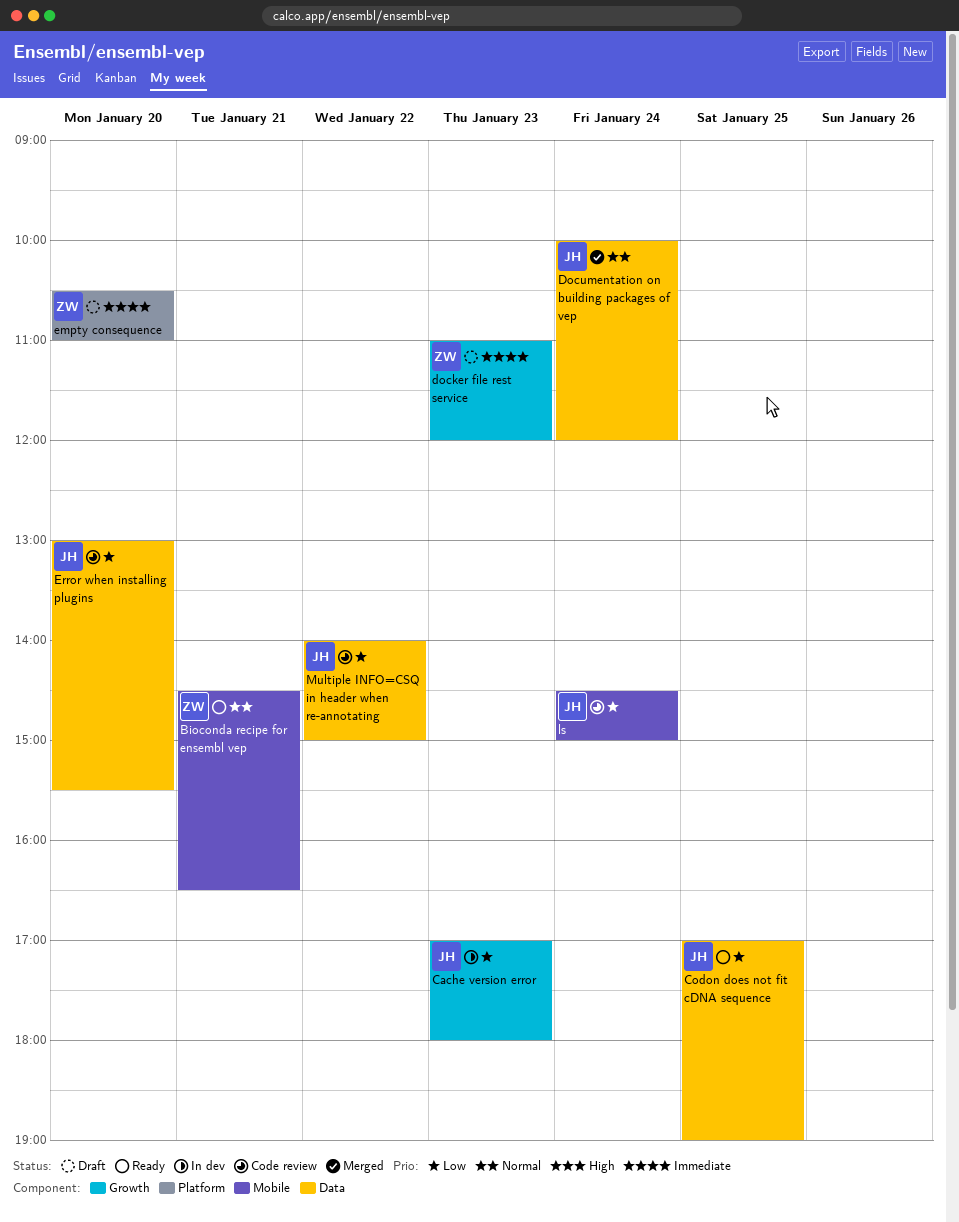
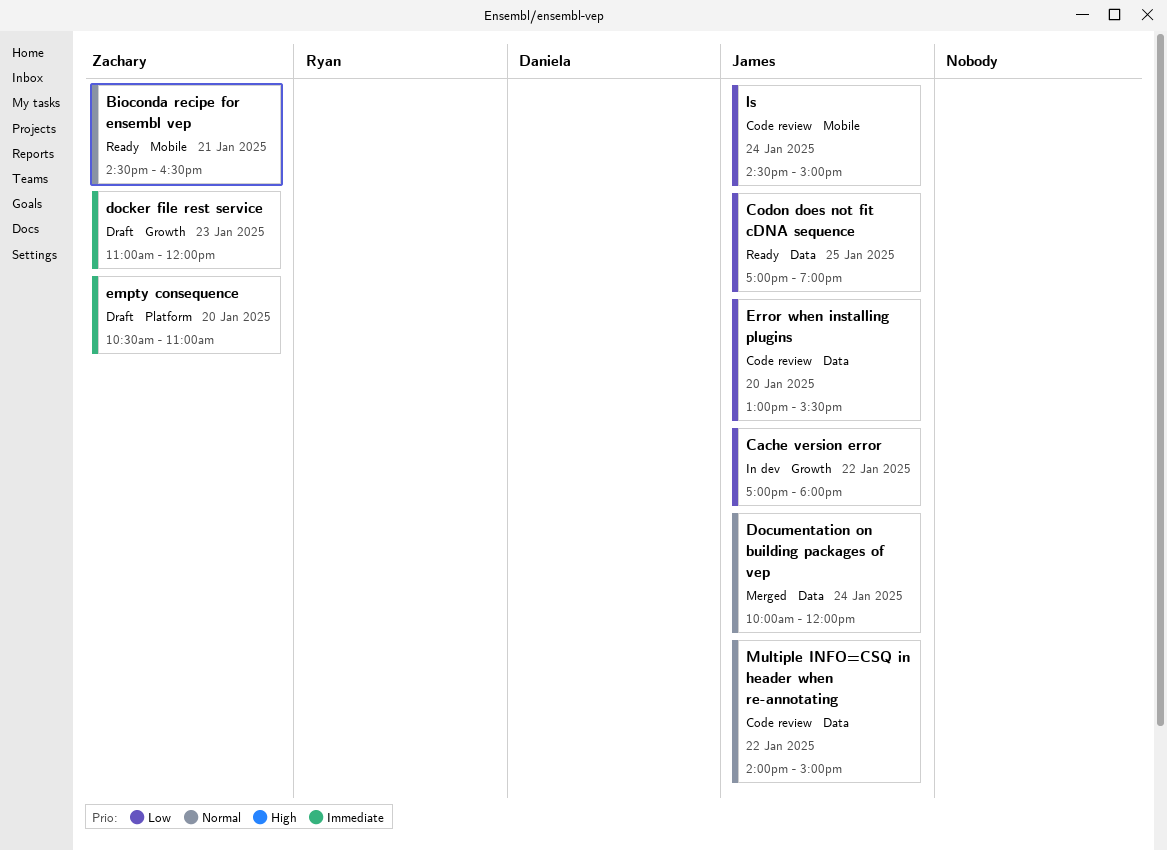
Cache version error, day: Jan 23 -> Jan 22
Multiple INFO=CSQ in header when re-annotating, priority: Low -> Normal

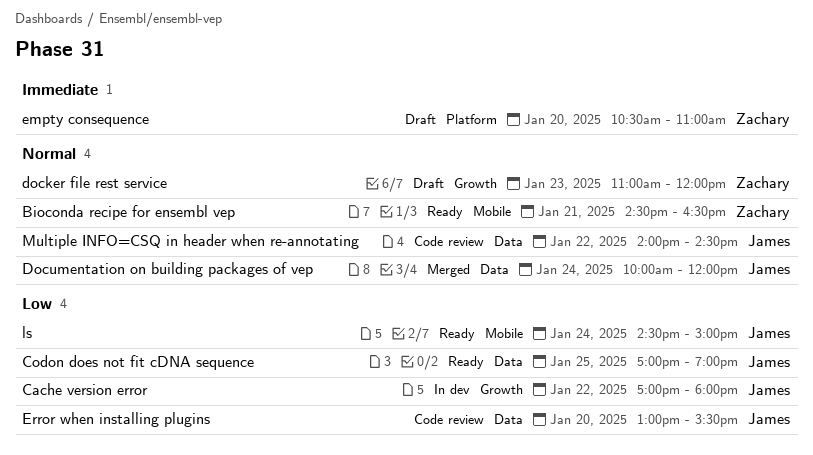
docker file rest service, priority: Immediate -> Normal
ls, status: Code review -> Ready
Multiple INFO=CSQ in header when re-annotating, ends: 15:00 -> 14:30

